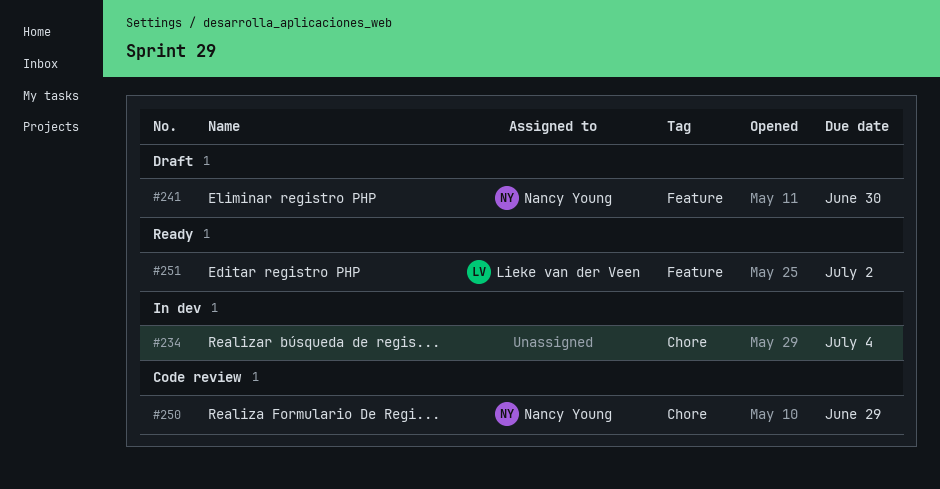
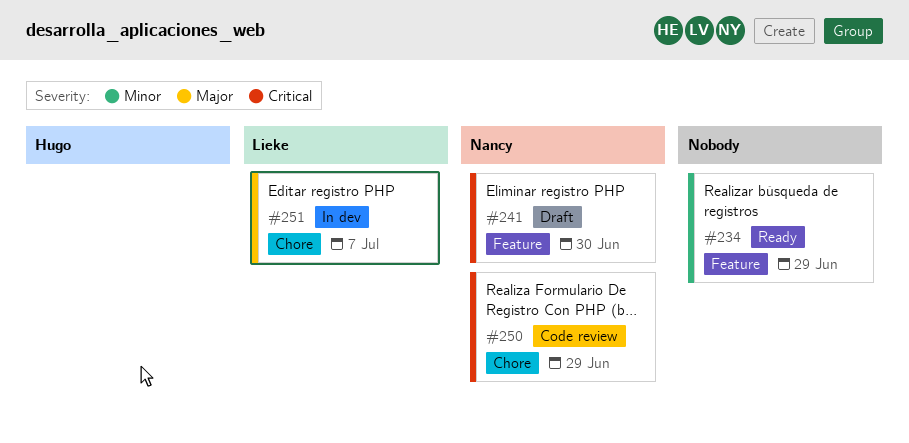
#234, status: In dev -> Ready
#234, label: Chore -> Feature
#234, due: Jul 4 -> Jun 29
#251, status: Ready -> In dev
#251, label: Feature -> Chore
#251, due: Jul 2 -> Jul 7

